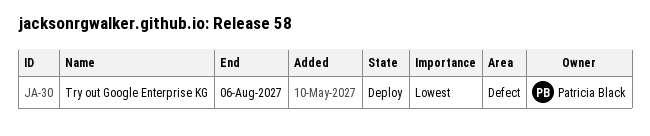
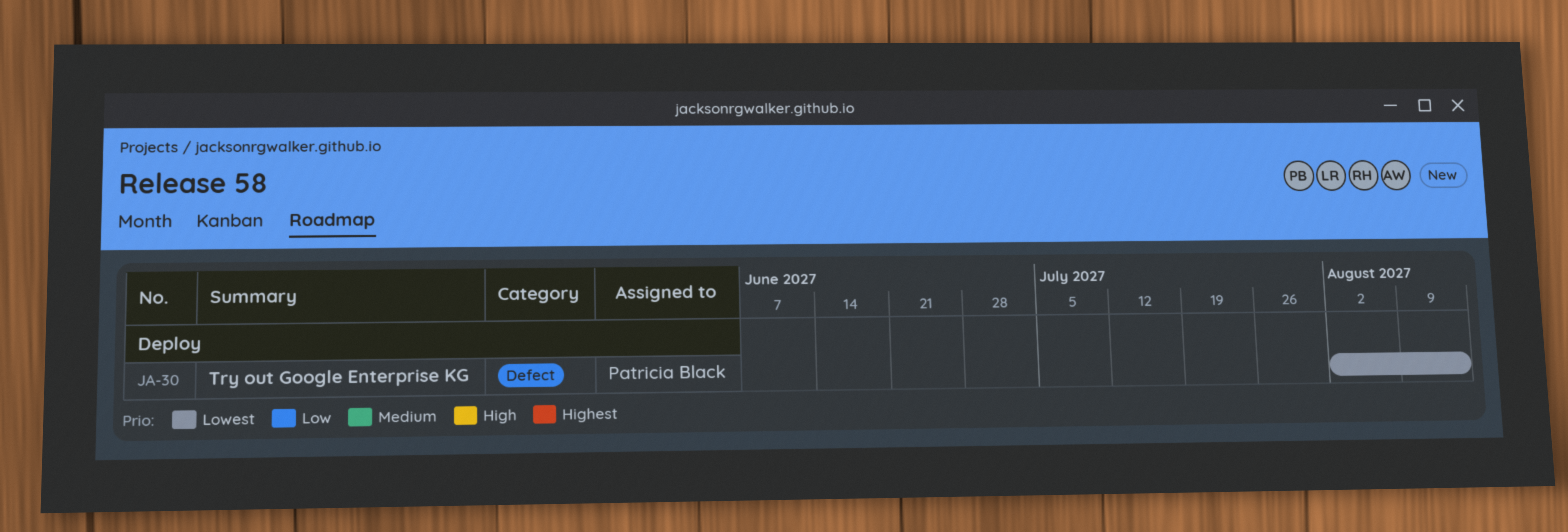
JA-30, due: Aug 6 -> Aug 13

